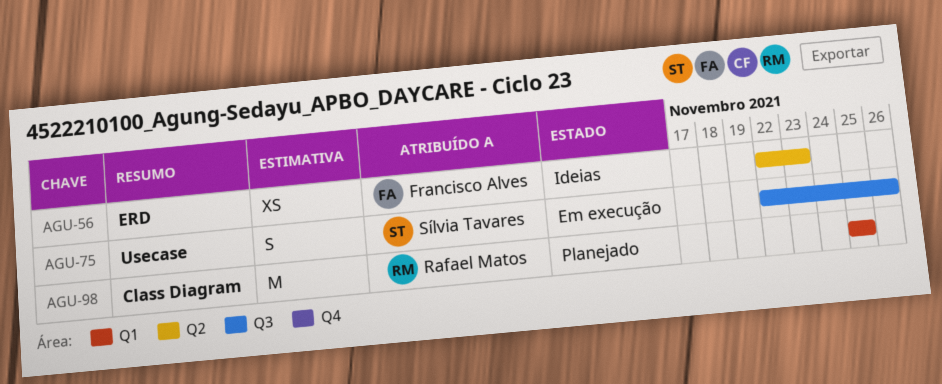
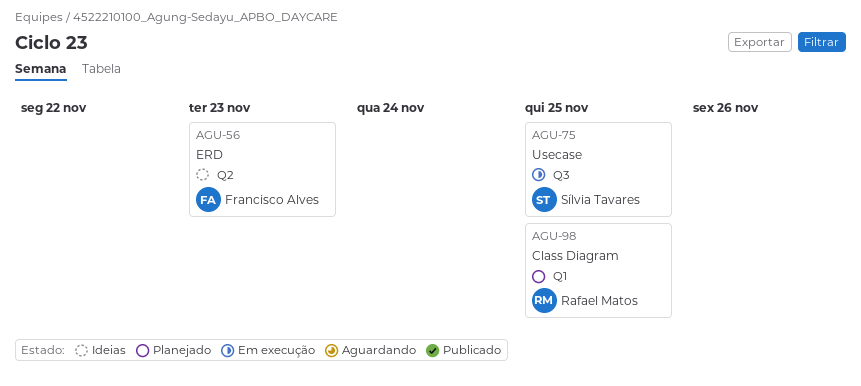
AGU-75, due: Nov 26 -> Nov 25

